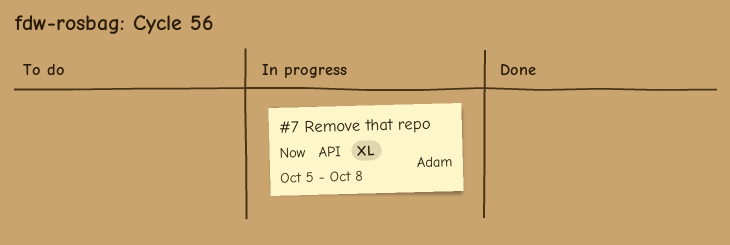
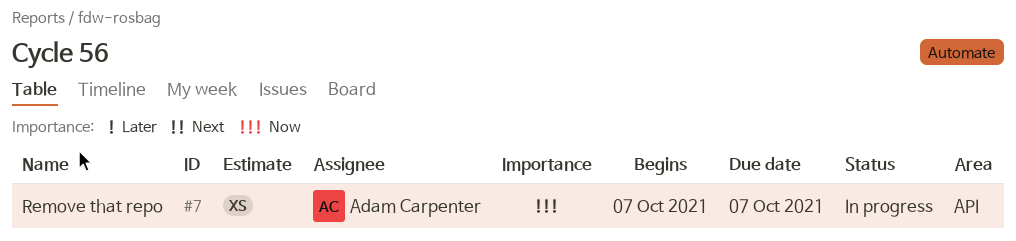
#7, estimate: XL -> XS
#7, start: Oct 5 -> Oct 7
#7, due: Oct 8 -> Oct 7

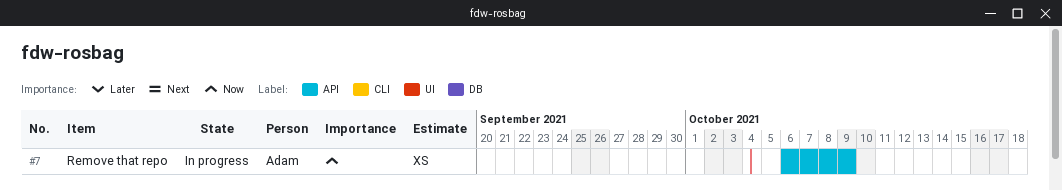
#7, start: Oct 7 -> Oct 6
#7, due: Oct 7 -> Oct 9

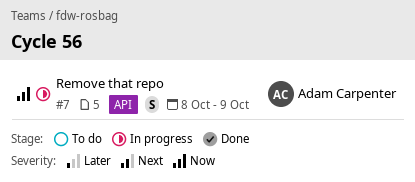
#7, estimate: XS -> S
#7, start: Oct 6 -> Oct 8

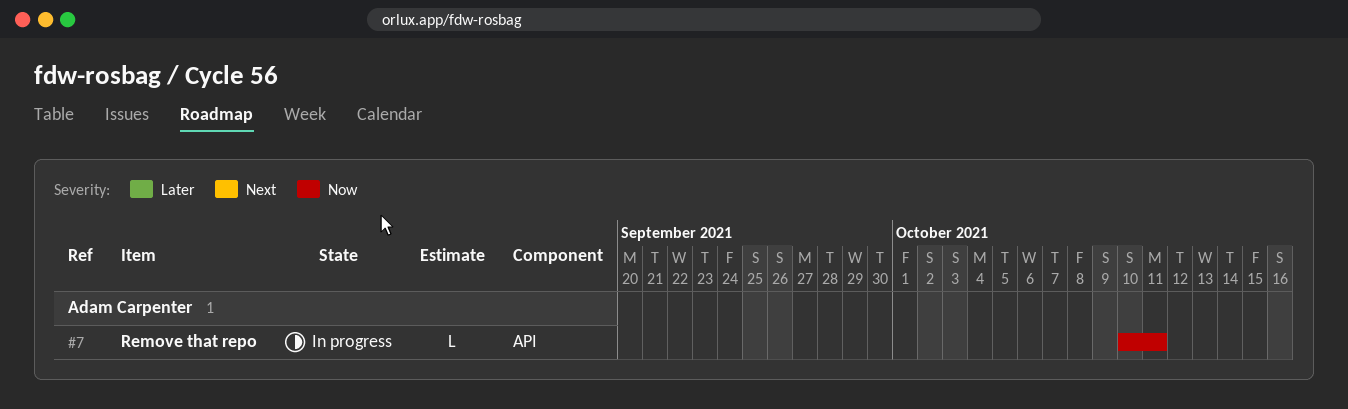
#7, estimate: S -> L
#7, start: Oct 8 -> Oct 10
#7, due: Oct 9 -> Oct 11

